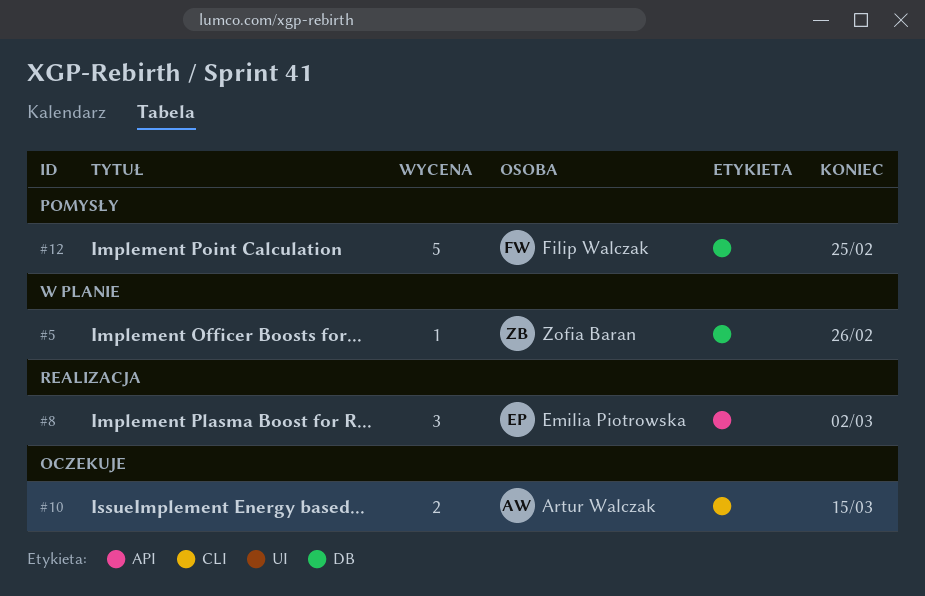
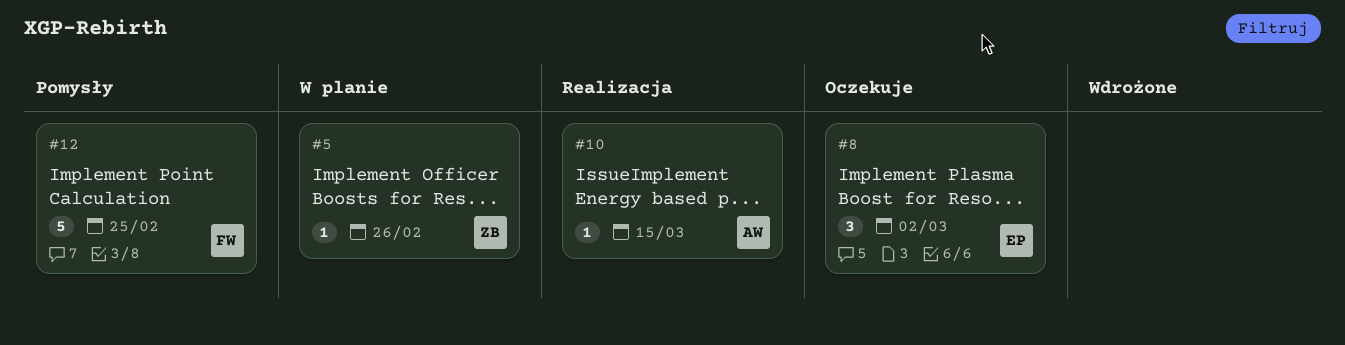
#8, status: Realizacja -> Oczekuje
#10, status: Oczekuje -> Realizacja
#10, estimate: 2 -> 1

